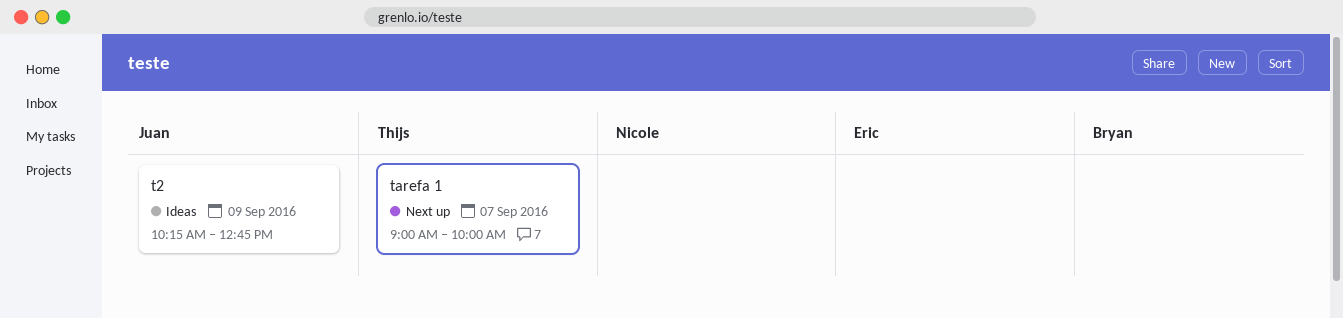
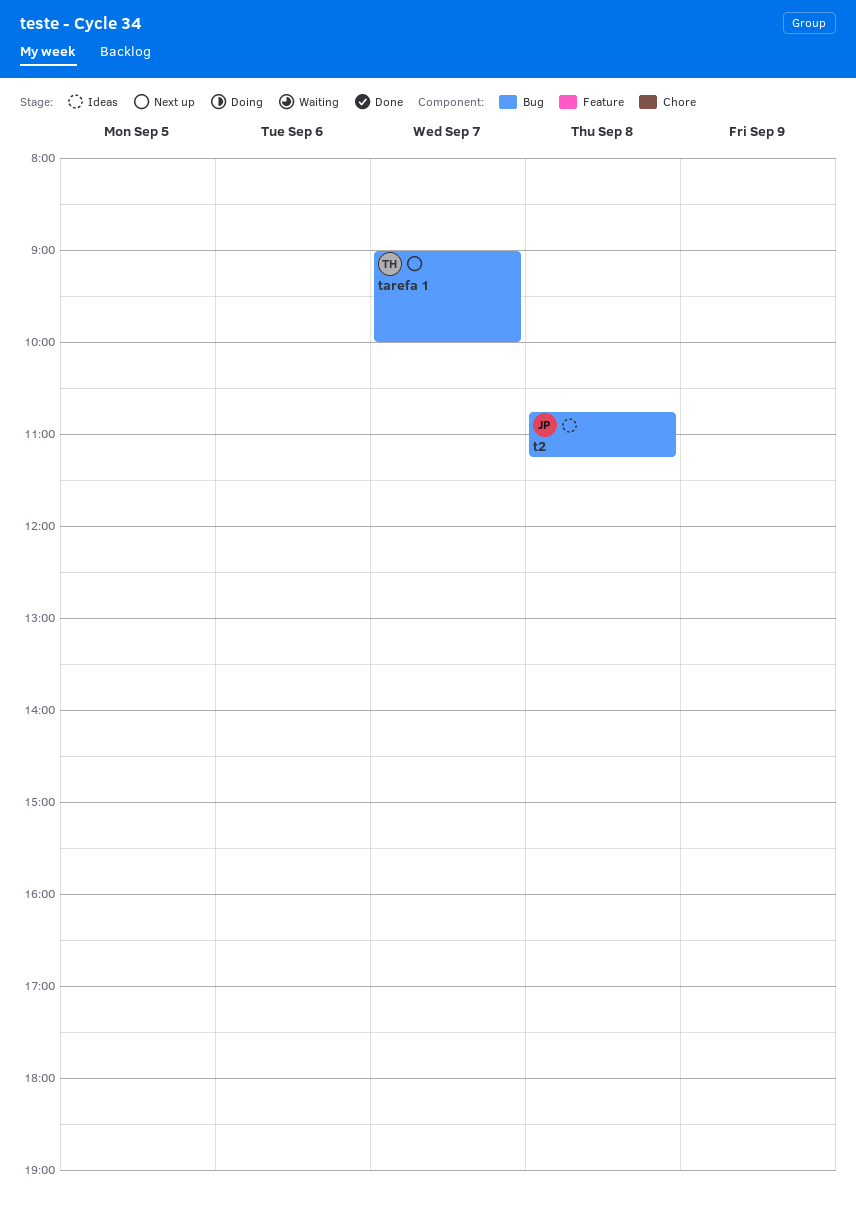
t2, day: Sep 9 -> Sep 8
t2, begins: 10:15 -> 10:45
t2, ends: 12:45 -> 11:15

